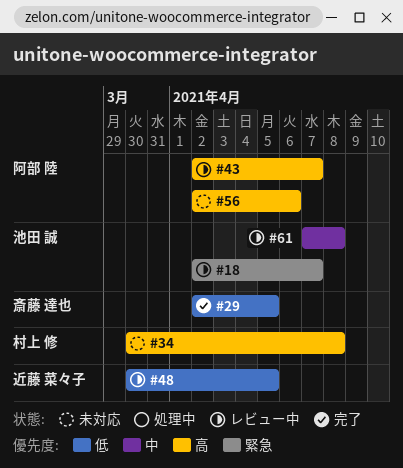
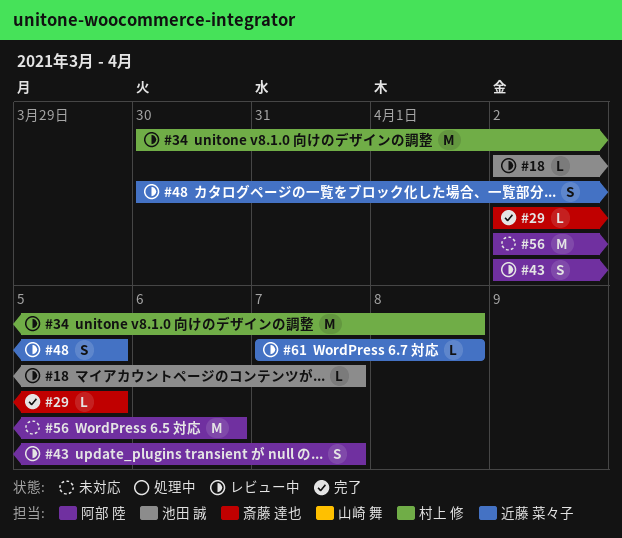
#34, status: 未対応 -> レビュー中
#61, owner: 池田 誠 -> 近藤 菜々子

